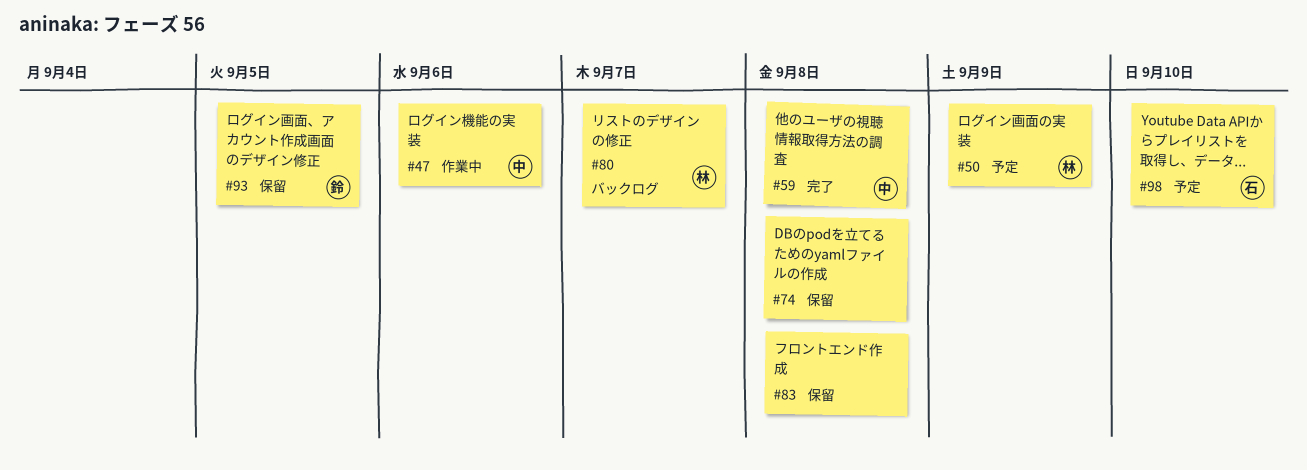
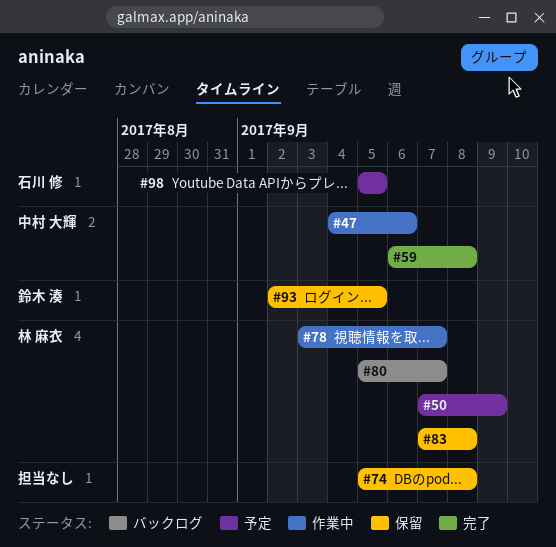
#78: none -> present
#83, owner: none -> 林 麻衣
#98, due: Sep 10 -> Sep 5

